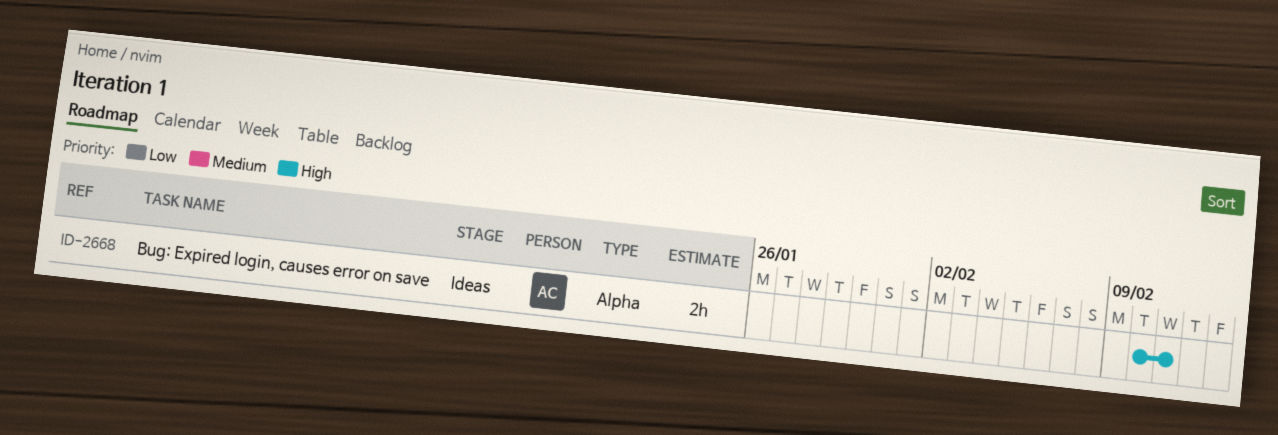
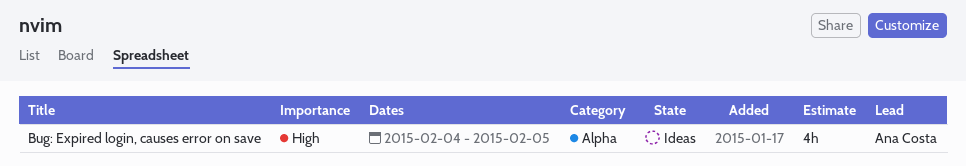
Bug: Expired login, causes error on save, estimate: 2h -> 4h
Bug: Expired login, causes error on save, start: Feb 10 -> Feb 4
Bug: Expired login, causes error on save, due: Feb 11 -> Feb 5

